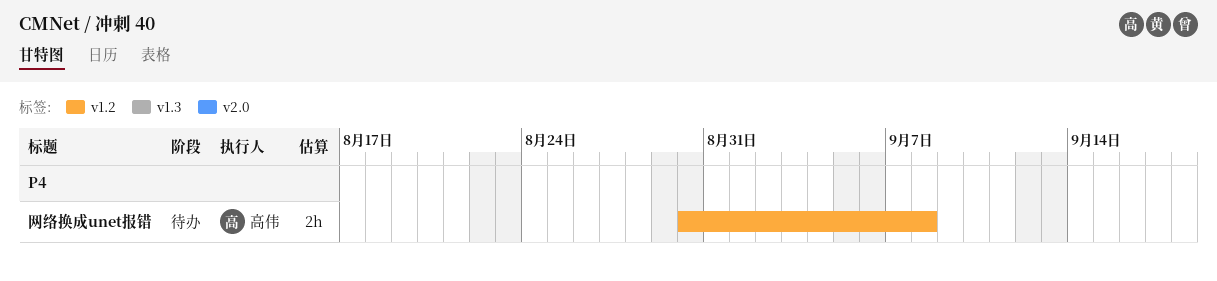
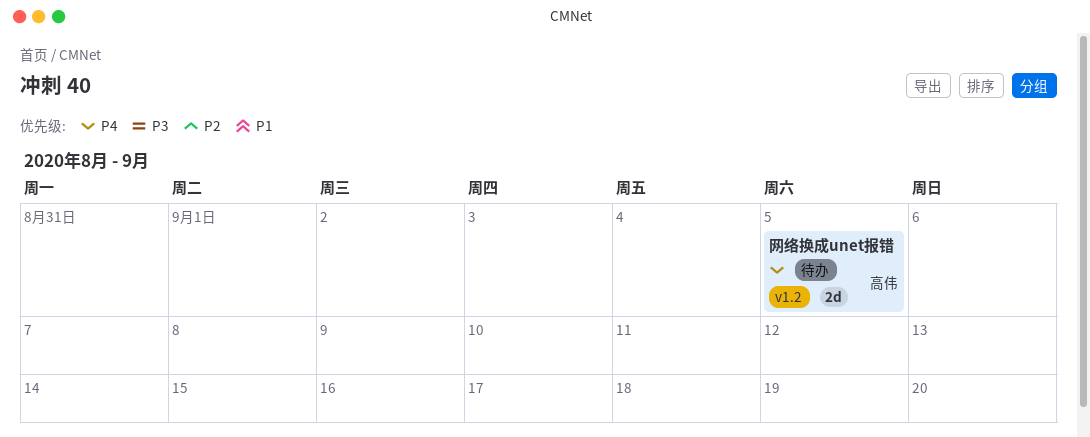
网络换成unet报错, estimate: 2h -> 2d
网络换成unet报错, due: Sep 8 -> Sep 5

